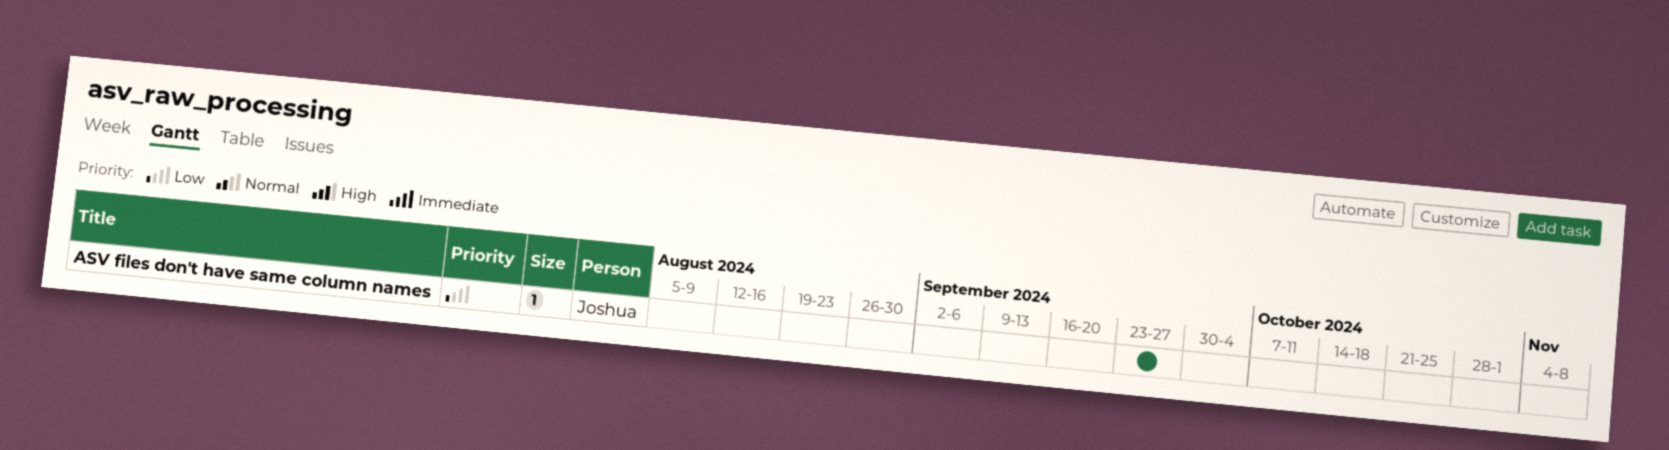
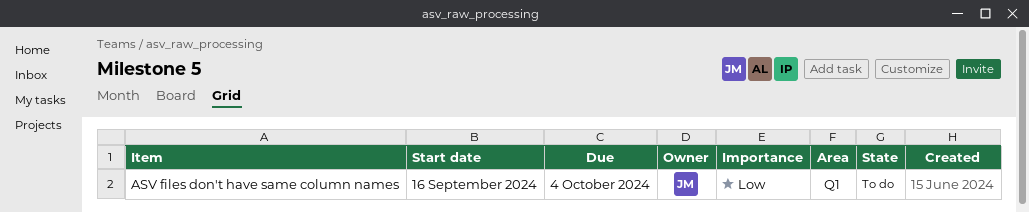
ASV files don't have same column names, start: Sep 23 -> Sep 16
ASV files don't have same column names, due: Sep 27 -> Oct 4

